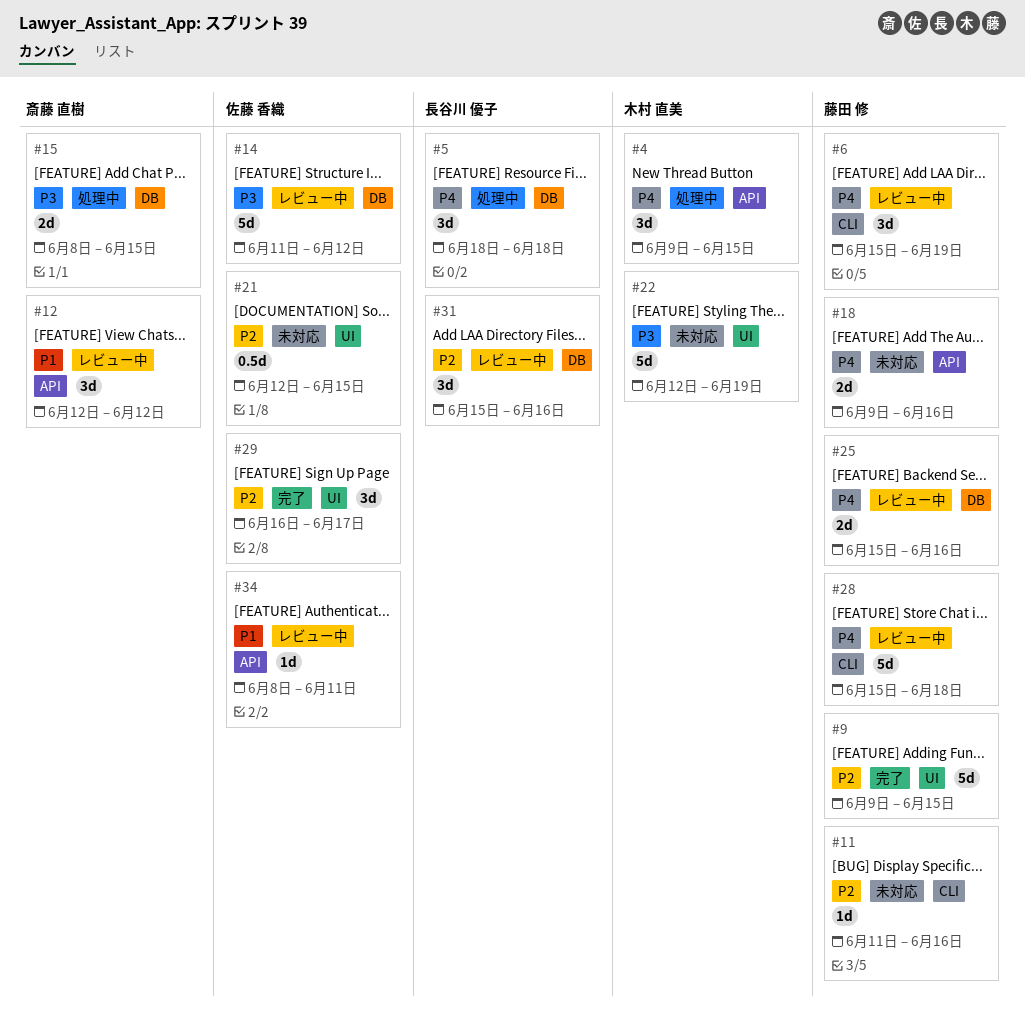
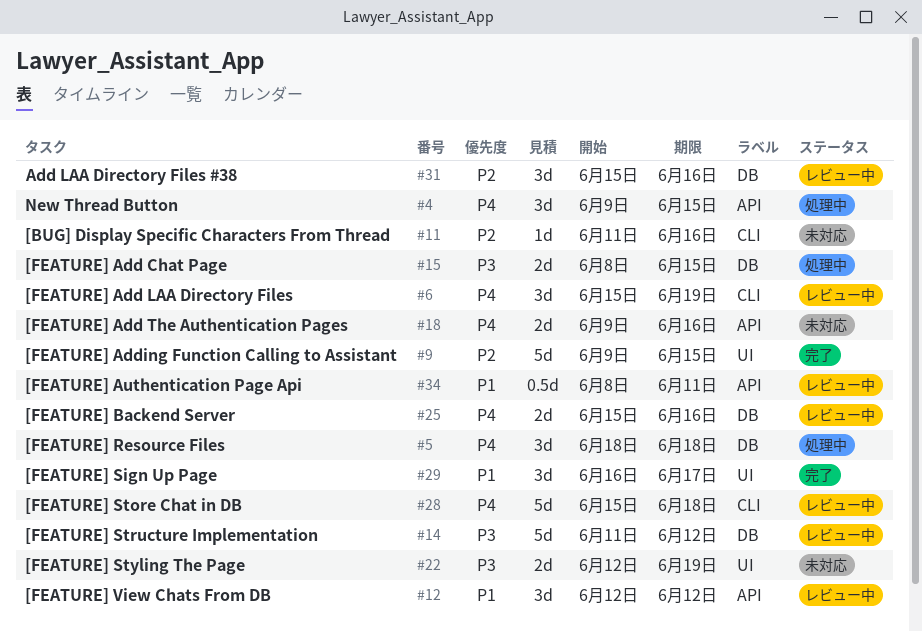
#21: present -> none
#22, estimate: 5d -> 2d
#29, priority: P2 -> P1
#34, estimate: 1d -> 0.5d

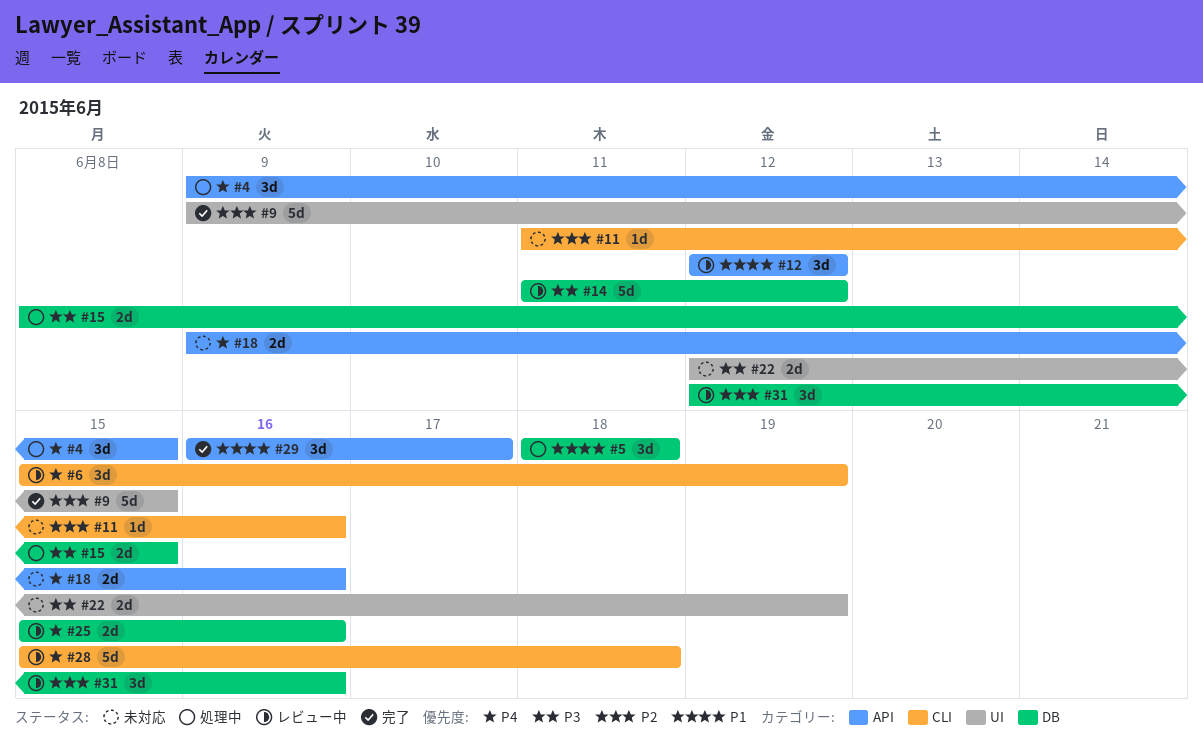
#5, priority: P4 -> P1
#29, label: UI -> API
#31, start: Jun 15 -> Jun 12
#34: present -> none

